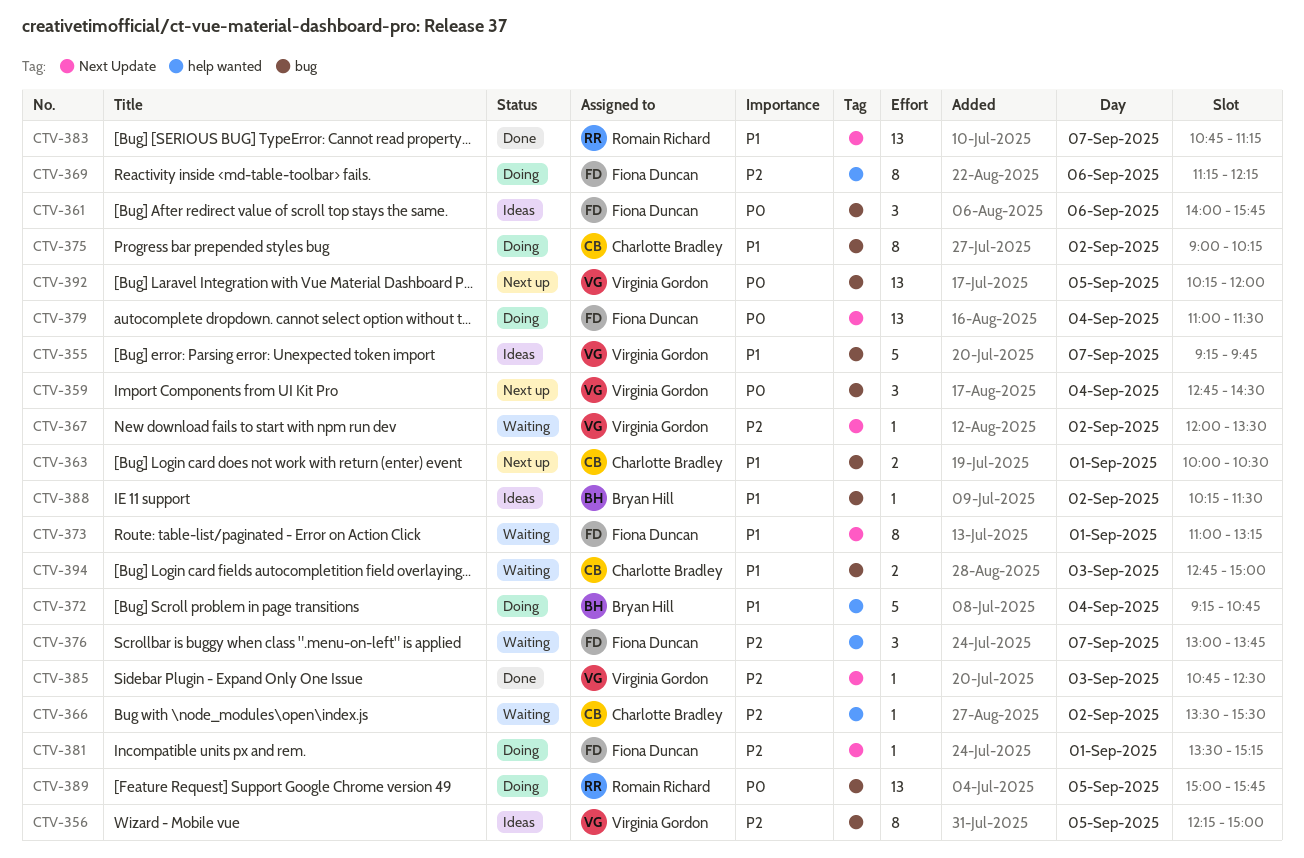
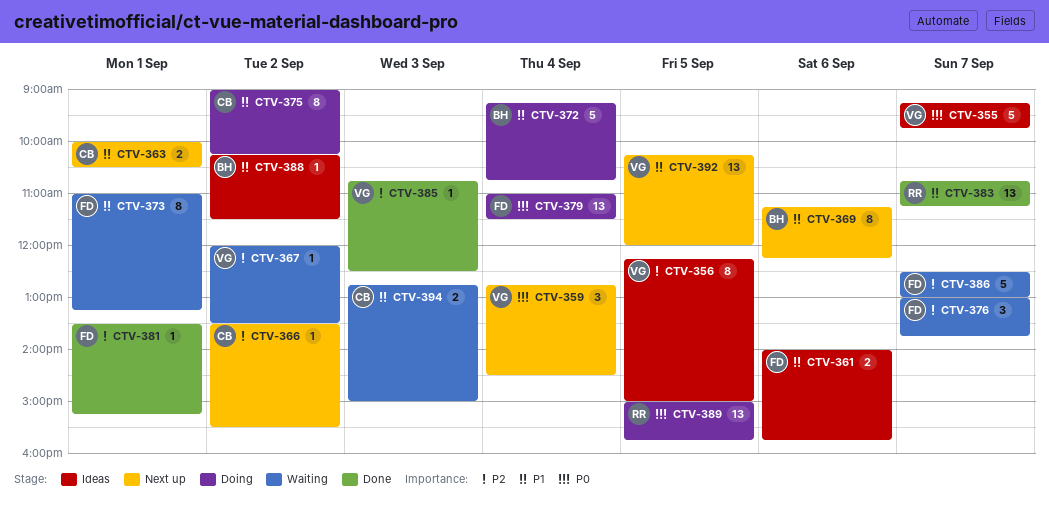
CTV-355, priority: P1 -> P0
CTV-361, priority: P0 -> P1
CTV-361, estimate: 3 -> 2
CTV-366, status: Waiting -> Next up
CTV-369, status: Doing -> Next up
CTV-369, owner: Fiona Duncan -> Bryan Hill
CTV-369, priority: P2 -> P1
CTV-381, status: Doing -> Done
CTV-386: none -> present
CTV-392, priority: P0 -> P1

